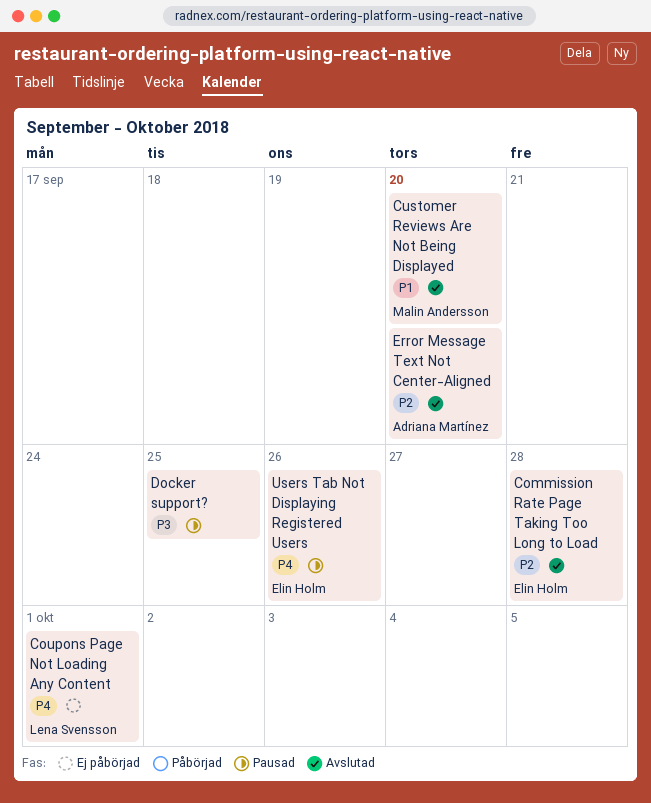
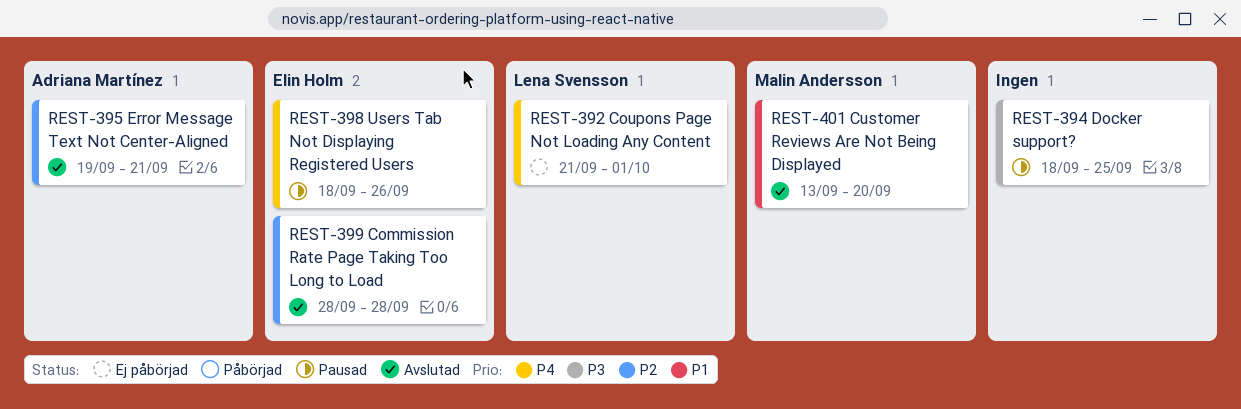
Error Message Text Not Center-Aligned, due: Sep 20 -> Sep 21

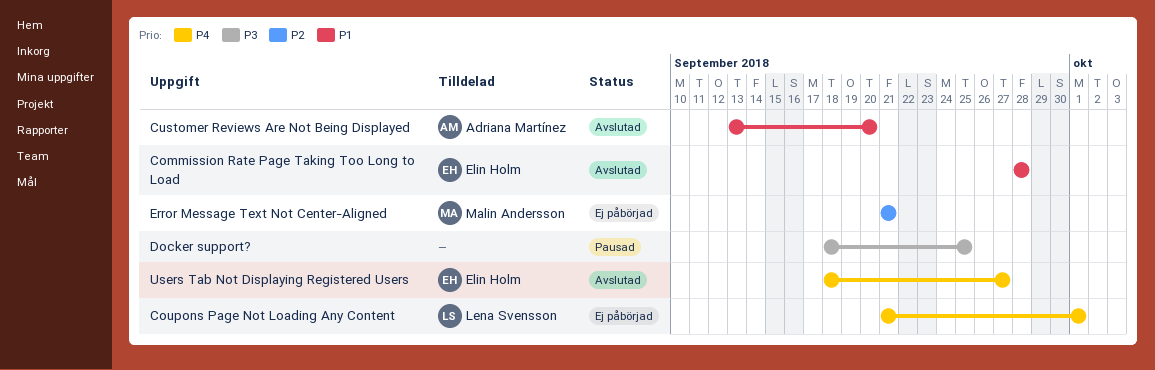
Commission Rate Page Taking Too Long to Load, priority: P2 -> P1
Customer Reviews Are Not Being Displayed, owner: Malin Andersson -> Adriana Martínez
Error Message Text Not Center-Aligned, status: Avslutad -> Ej påbörjad
Error Message Text Not Center-Aligned, owner: Adriana Martínez -> Malin Andersson
Error Message Text Not Center-Aligned, start: Sep 19 -> Sep 21
Users Tab Not Displaying Registered Users, status: Pausad -> Avslutad
Users Tab Not Displaying Registered Users, due: Sep 26 -> Sep 27

